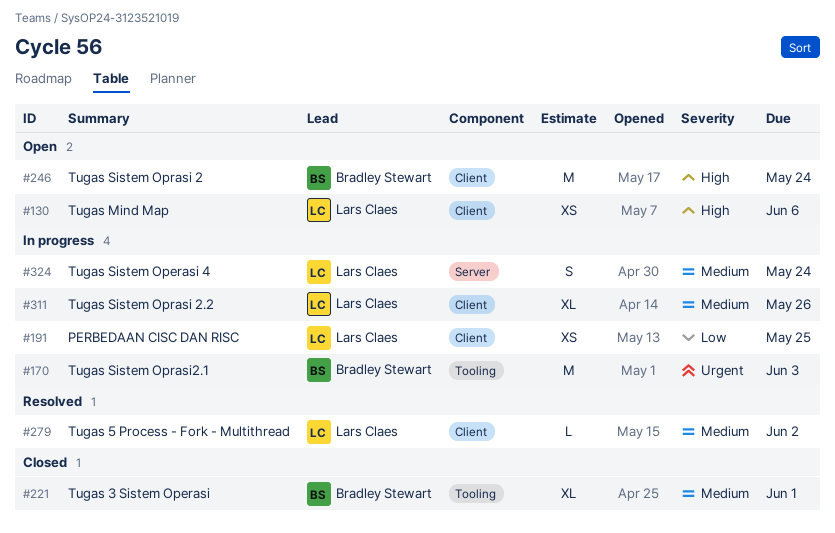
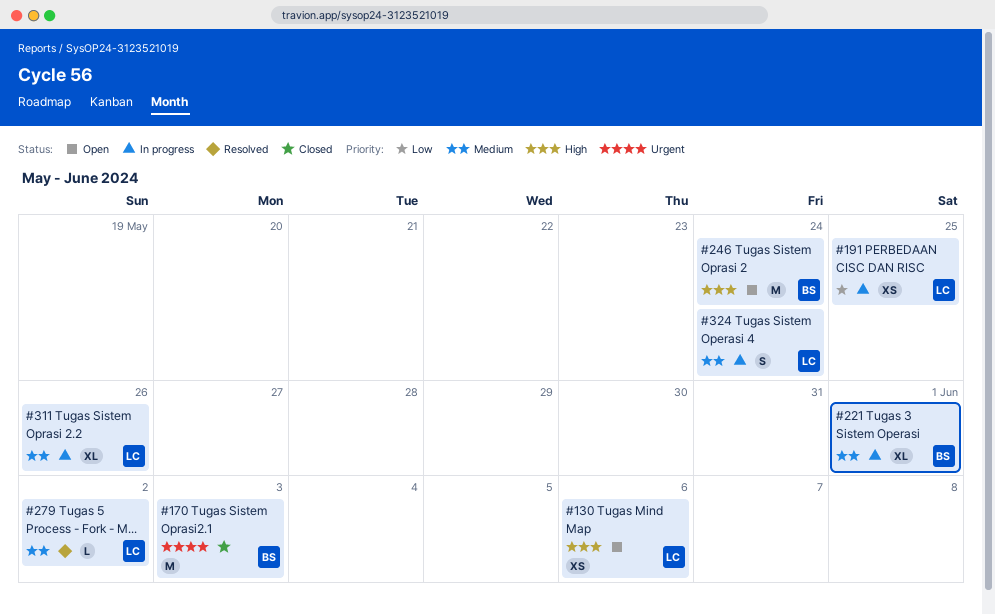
#170, status: In progress -> Closed
#221, status: Closed -> In progress

